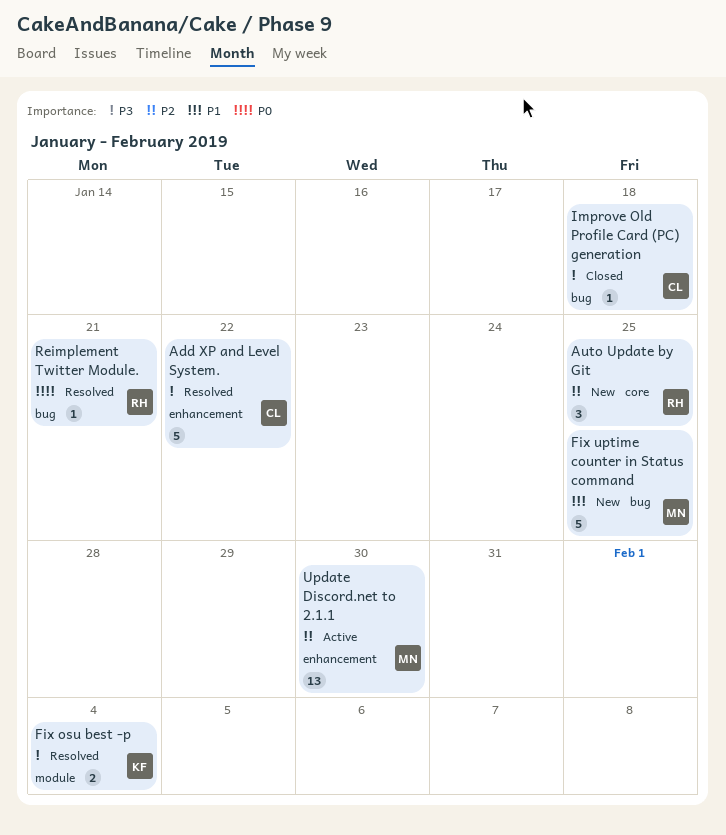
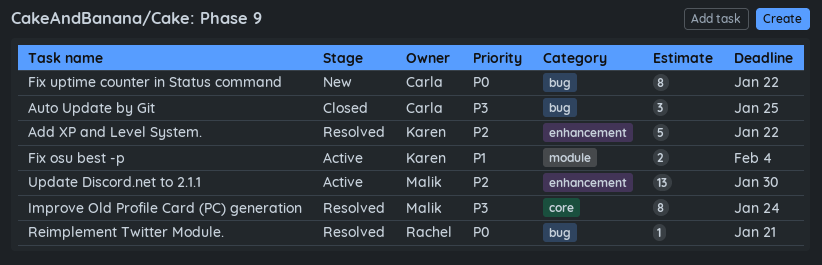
Add XP and Level System., owner: Carla -> Karen
Add XP and Level System., priority: P3 -> P2
Auto Update by Git, status: New -> Closed
Auto Update by Git, owner: Rachel -> Carla
Auto Update by Git, priority: P2 -> P3
Auto Update by Git, label: core -> bug
Fix osu best -p, status: Resolved -> Active
Fix osu best -p, priority: P3 -> P1
Fix uptime counter in Status command, owner: Malik -> Carla
Fix uptime counter in Status command, priority: P1 -> P0
Fix uptime counter in Status command, estimate: 5 -> 8
Fix uptime counter in Status command, due: Jan 25 -> Jan 22
Improve Old Profile Card (PC) generation, status: Closed -> Resolved
Improve Old Profile Card (PC) generation, owner: Carla -> Malik
Improve Old Profile Card (PC) generation, label: bug -> core
Improve Old Profile Card (PC) generation, estimate: 1 -> 8
Improve Old Profile Card (PC) generation, due: Jan 18 -> Jan 24

